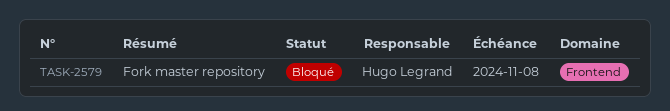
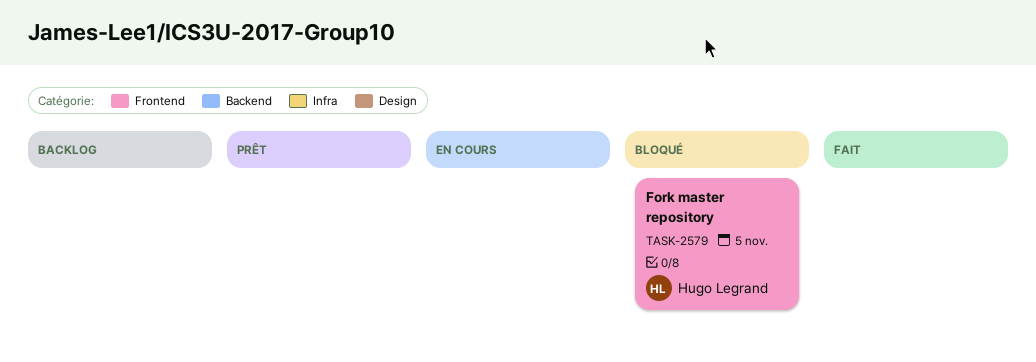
TASK-2579, due: Nov 8 -> Nov 5

